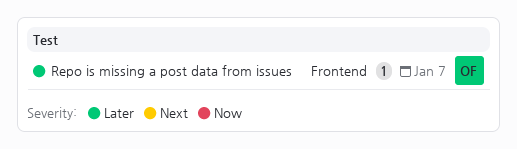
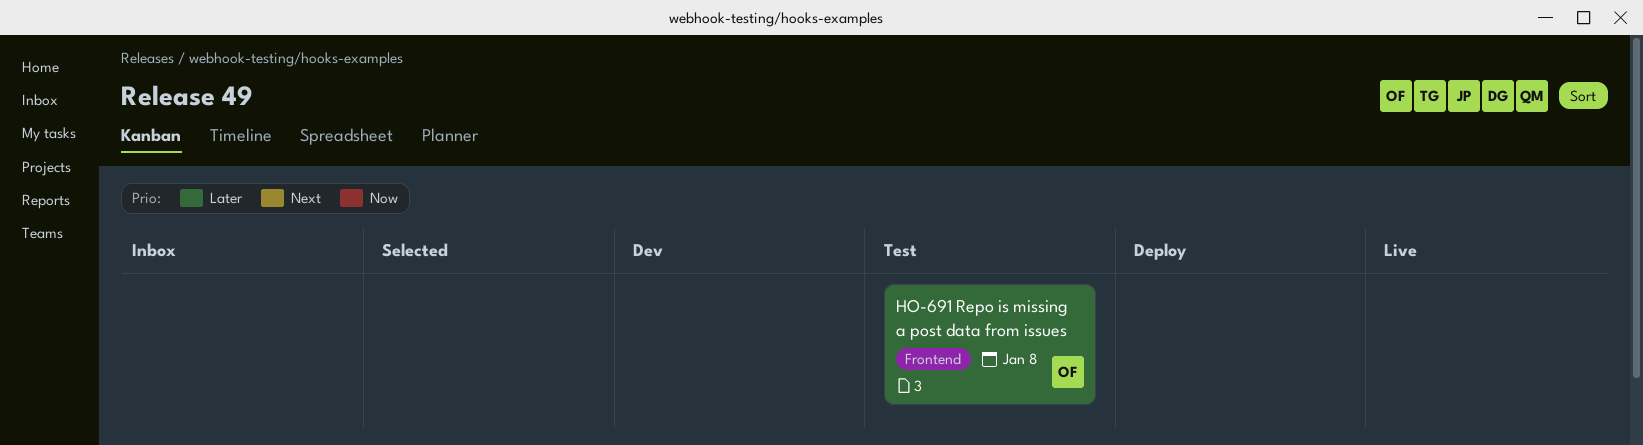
Repo is missing a post data from issues, due: Jan 7 -> Jan 8

